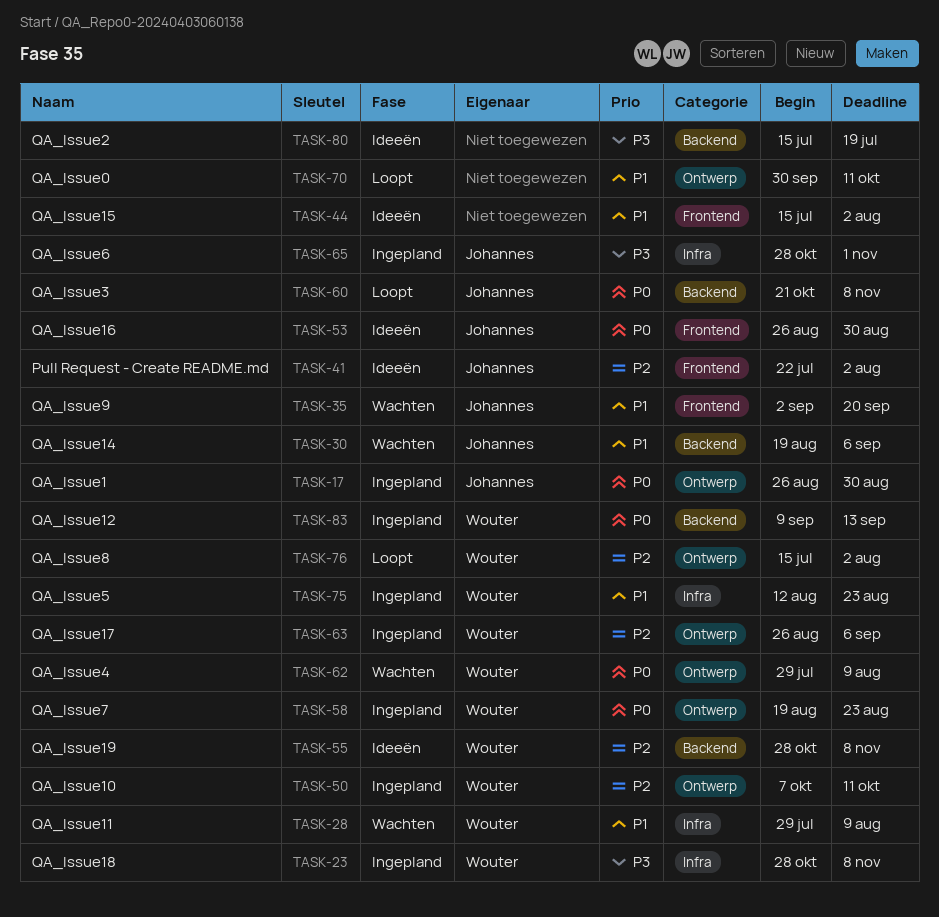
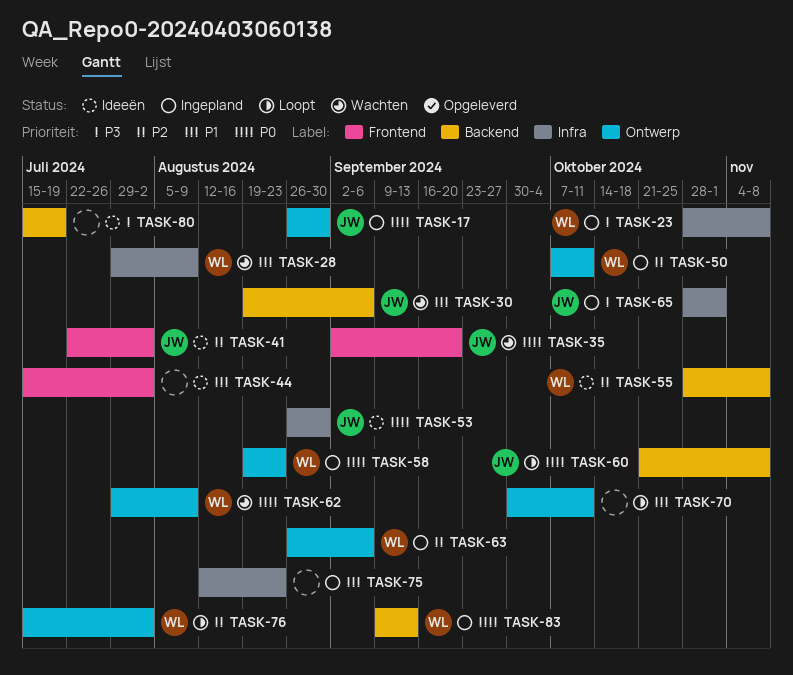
TASK-35, priority: P1 -> P0
TASK-53, label: Frontend -> Infra
TASK-75, owner: Wouter -> none

